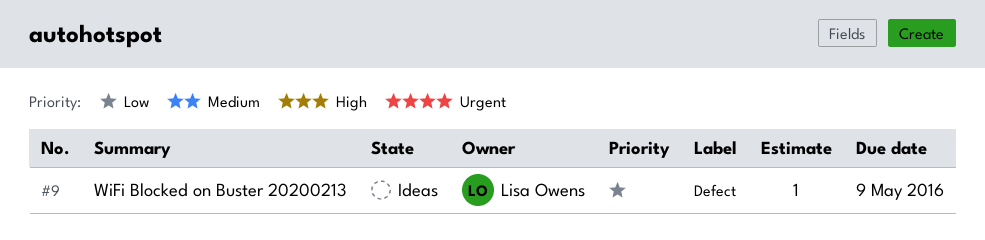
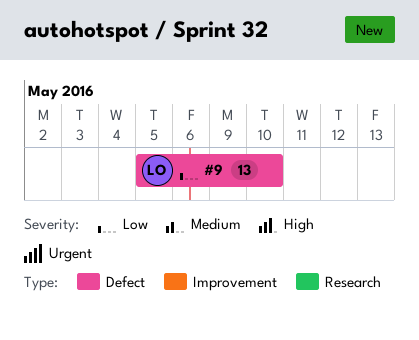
#9, estimate: 1 -> 13
#9, due: May 9 -> May 10

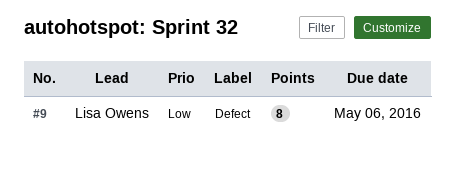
#9, estimate: 13 -> 8
#9, due: May 10 -> May 6

